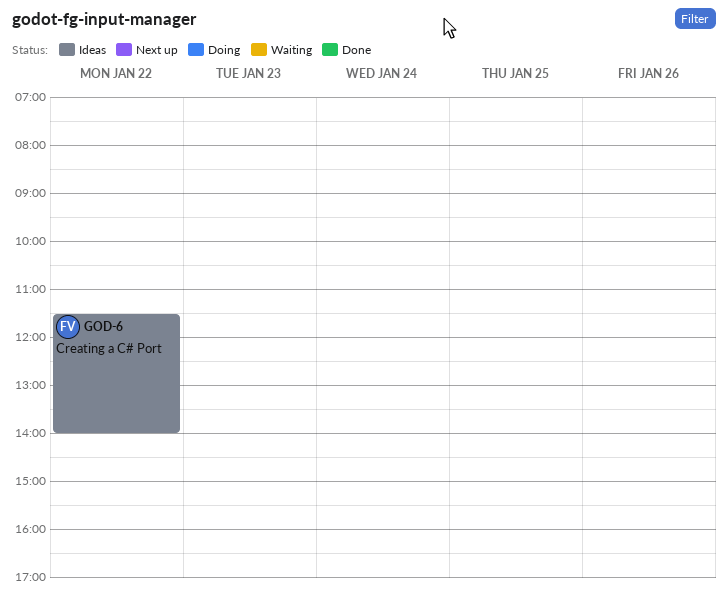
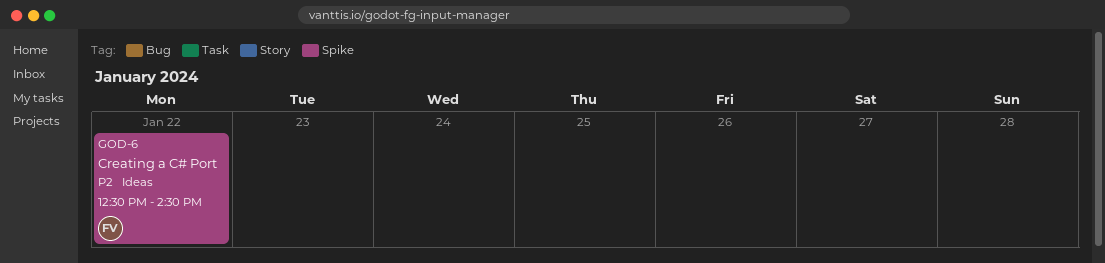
GOD-6, begins: 11:30 -> 12:30
GOD-6, ends: 14:00 -> 14:30

